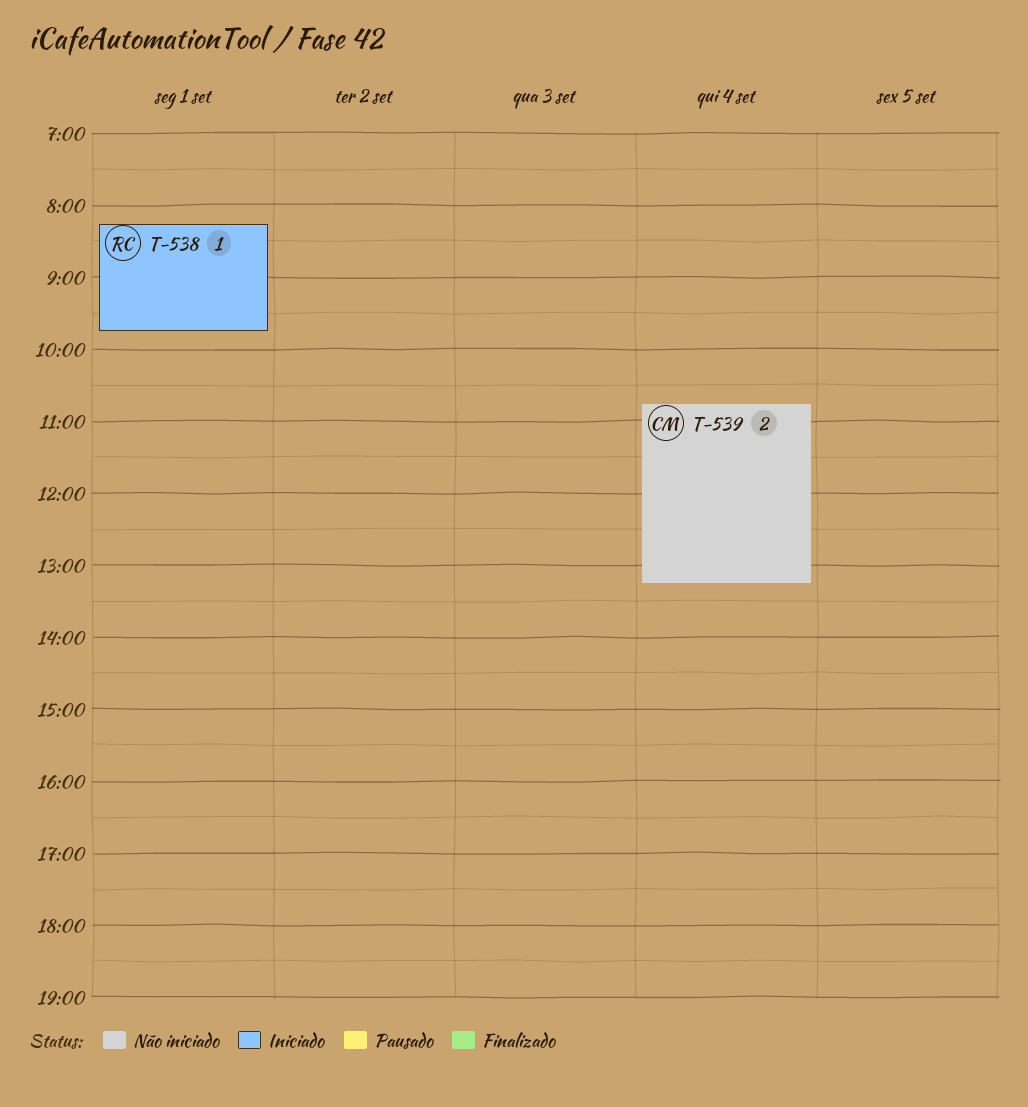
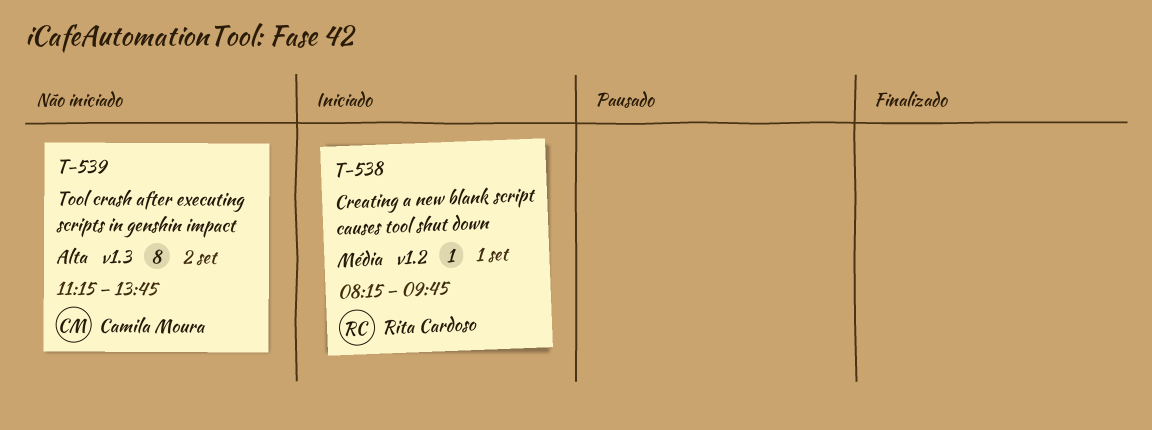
T-539, estimate: 2 -> 8
T-539, day: Sep 4 -> Sep 2
T-539, begins: 10:45 -> 11:15
T-539, ends: 13:15 -> 13:45

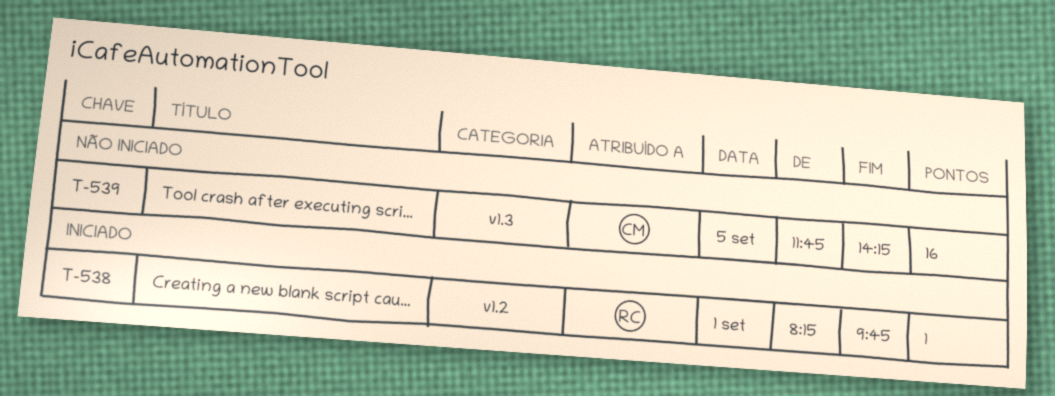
T-539, estimate: 8 -> 16
T-539, day: Sep 2 -> Sep 5
T-539, begins: 11:15 -> 11:45
T-539, ends: 13:45 -> 14:15

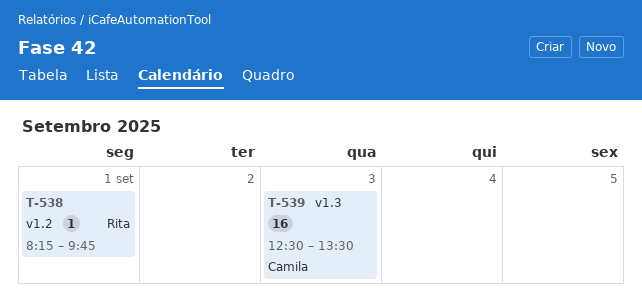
T-539, day: Sep 5 -> Sep 3
T-539, begins: 11:45 -> 12:30
T-539, ends: 14:15 -> 13:30

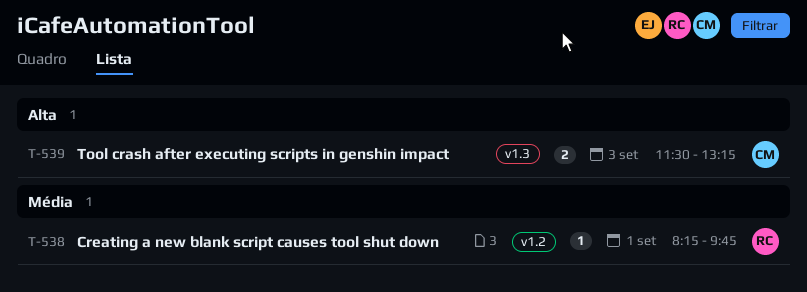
T-539, estimate: 16 -> 2
T-539, begins: 12:30 -> 11:30
T-539, ends: 13:30 -> 13:15

